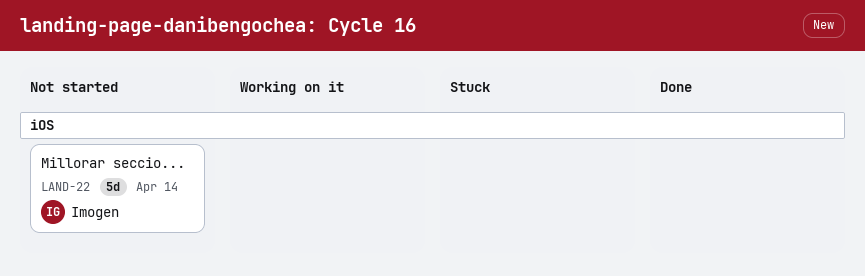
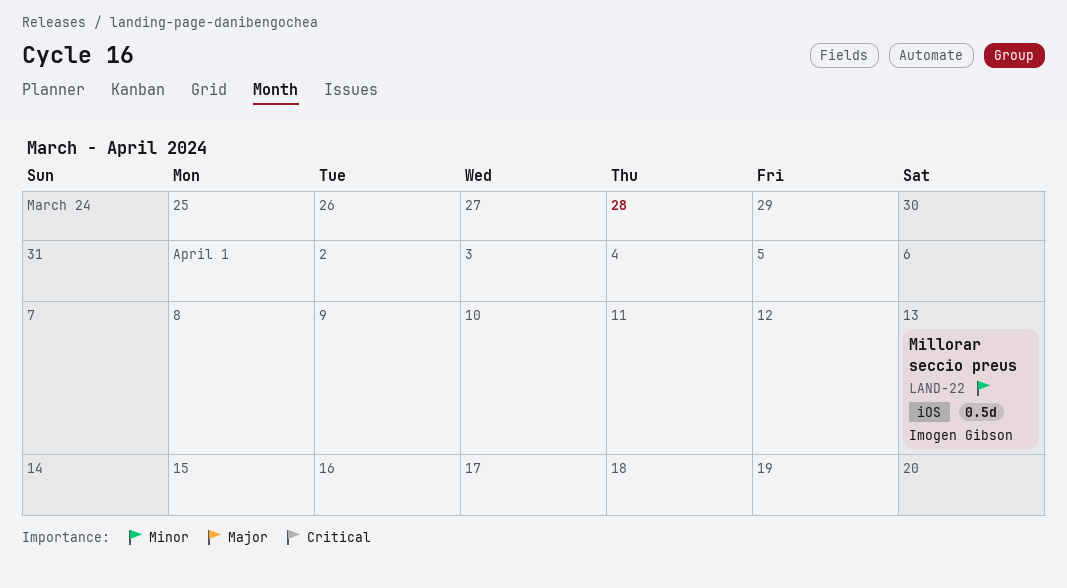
LAND-22, estimate: 5d -> 0.5d
LAND-22, due: Apr 14 -> Apr 13

